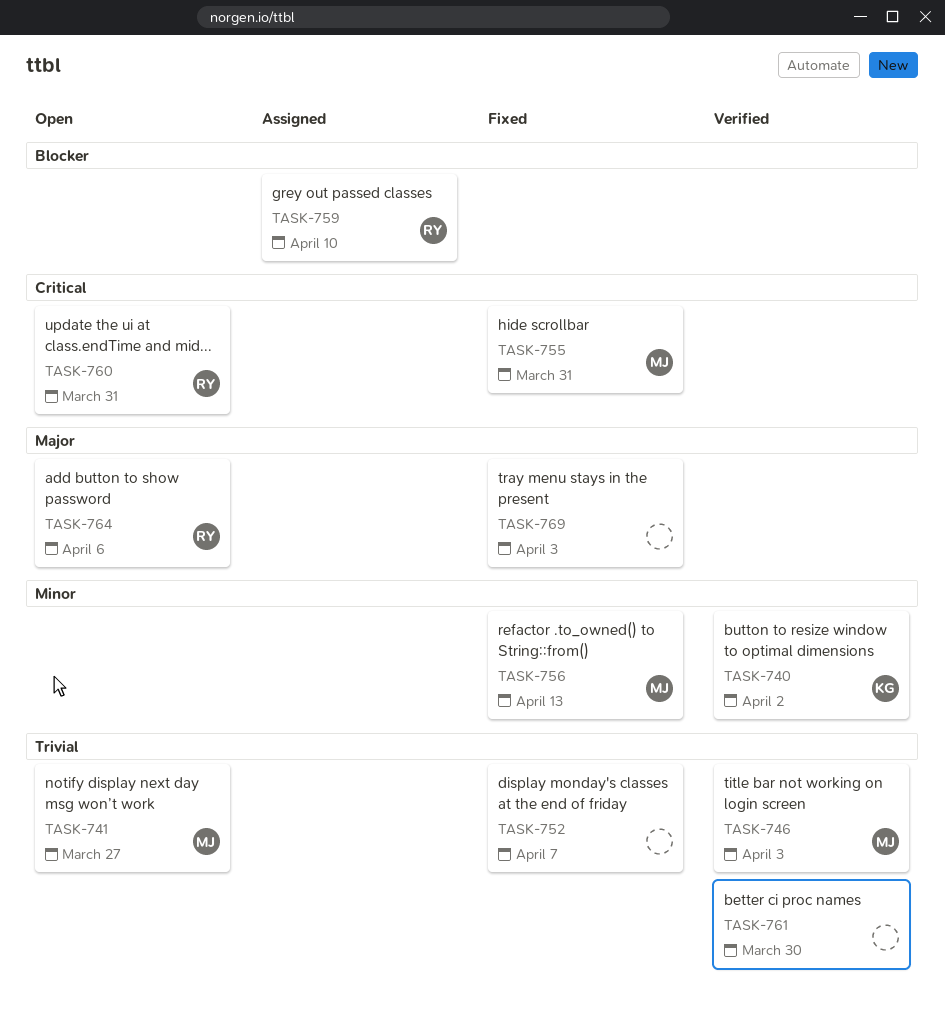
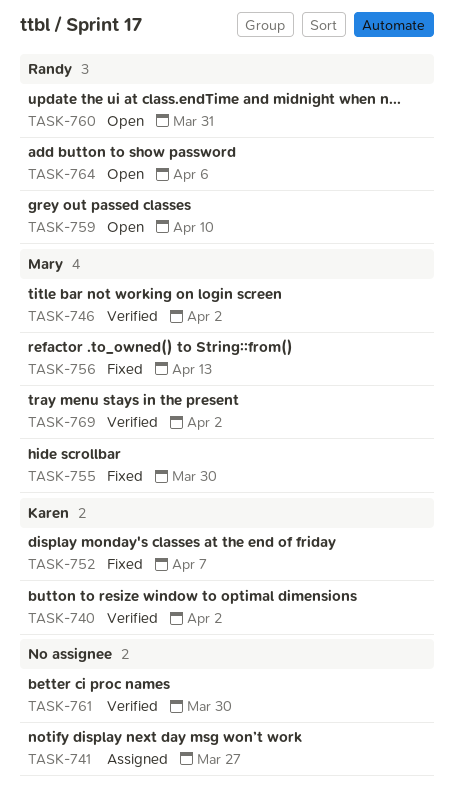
TASK-741, status: Open -> Assigned
TASK-741, owner: Mary -> none
TASK-746, due: Apr 3 -> Apr 2
TASK-752, owner: none -> Karen
TASK-755, due: Mar 31 -> Mar 30
TASK-759, status: Assigned -> Open
TASK-769, status: Fixed -> Verified
TASK-769, owner: none -> Mary
TASK-769, due: Apr 3 -> Apr 2

